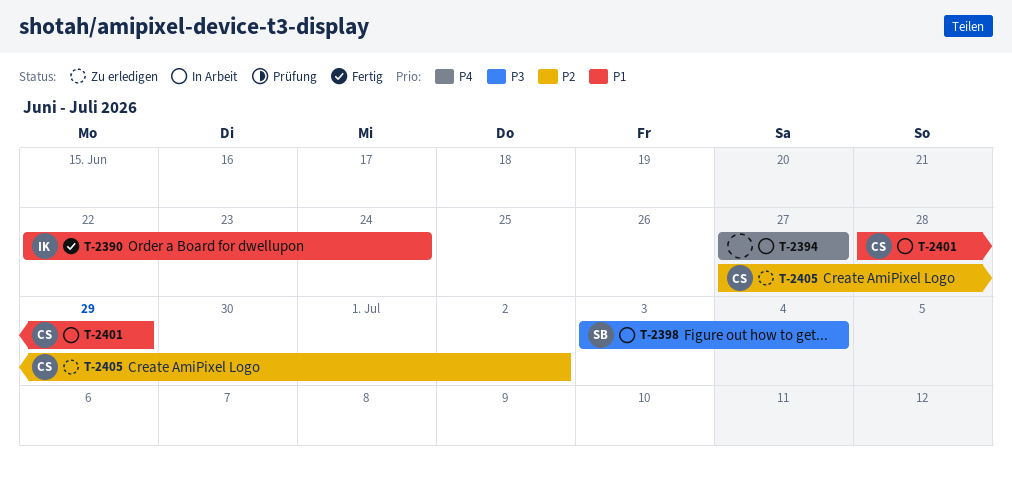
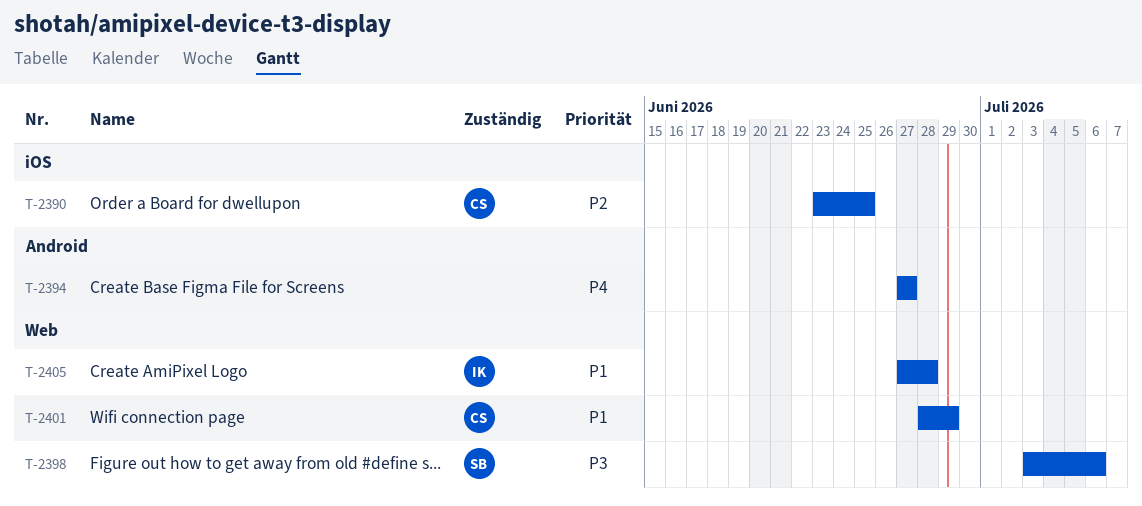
T-2390, owner: IK -> CS
T-2390, priority: P1 -> P2
T-2390, start: Jun 22 -> Jun 23
T-2390, due: Jun 24 -> Jun 25
T-2398, due: Jul 4 -> Jul 6
T-2405, owner: CS -> IK
T-2405, priority: P2 -> P1
T-2405, due: Jul 2 -> Jun 28

